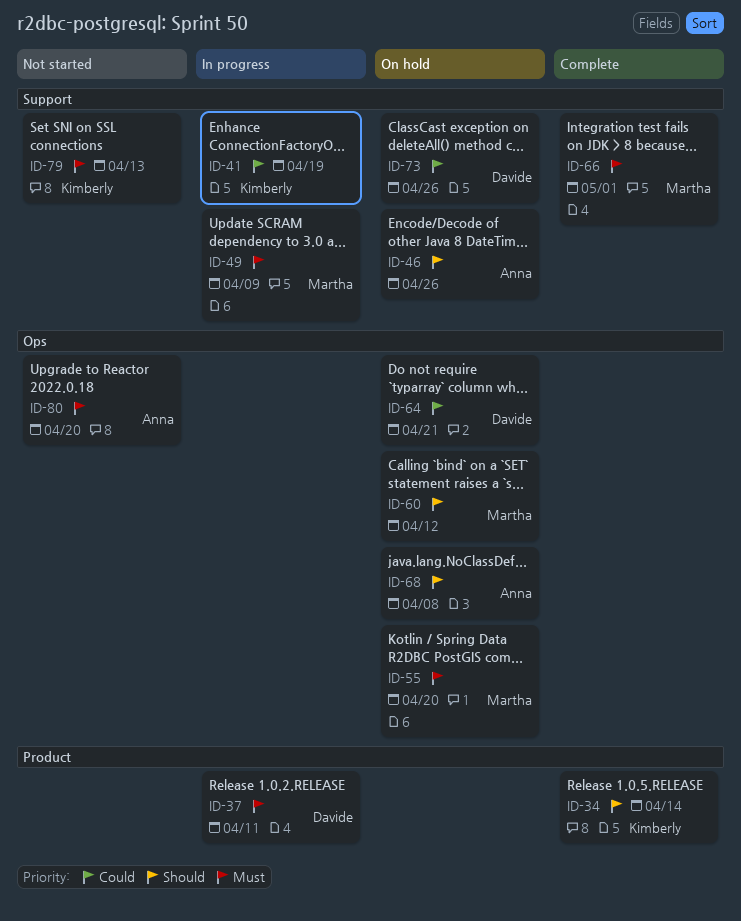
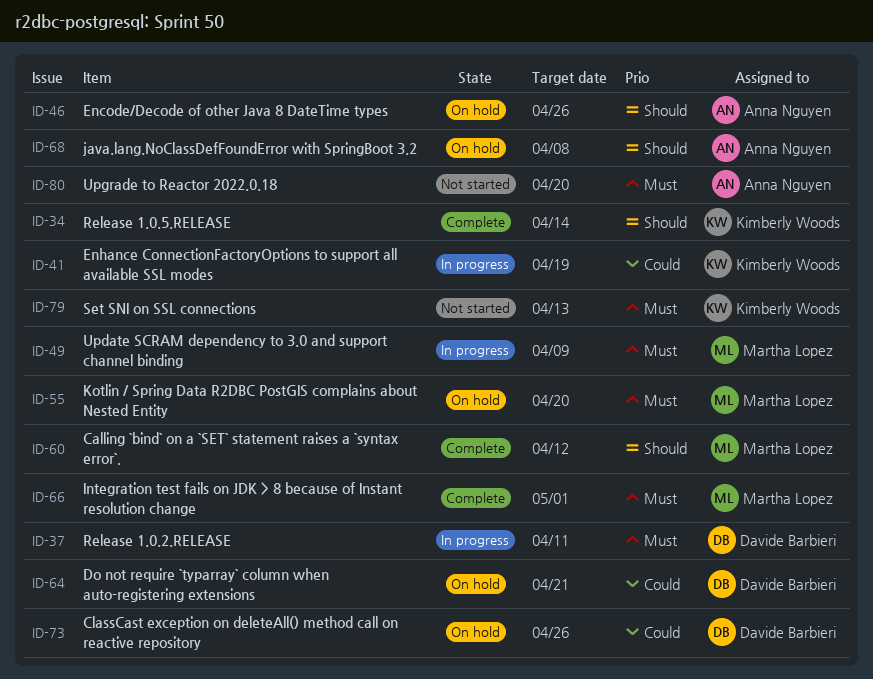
ID-60, status: On hold -> Complete

